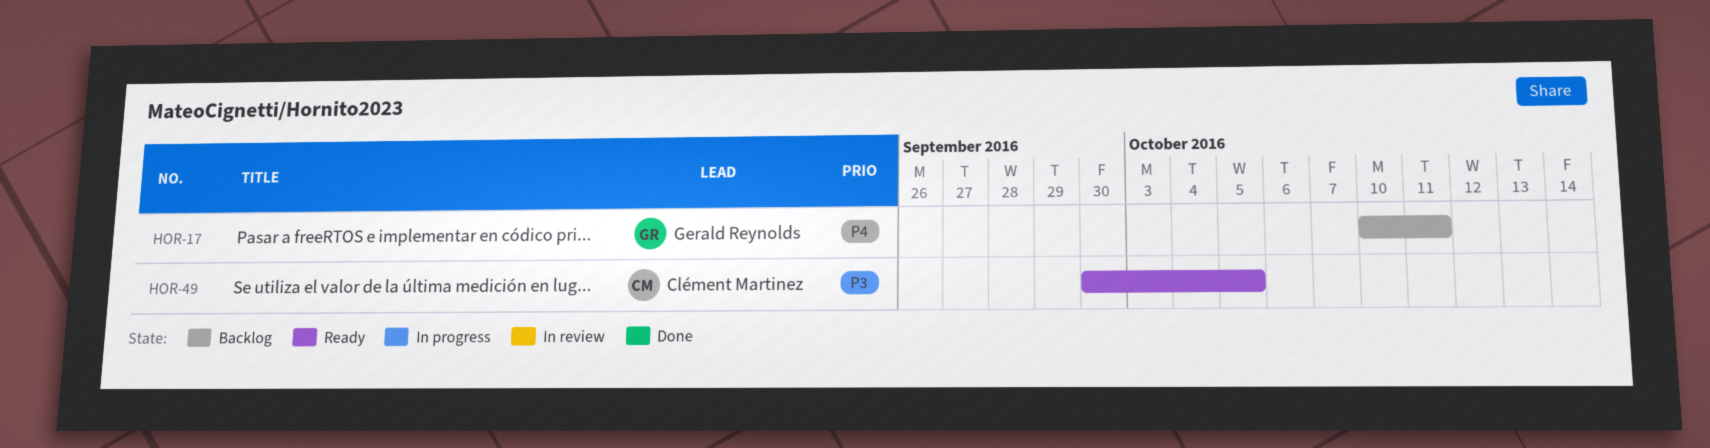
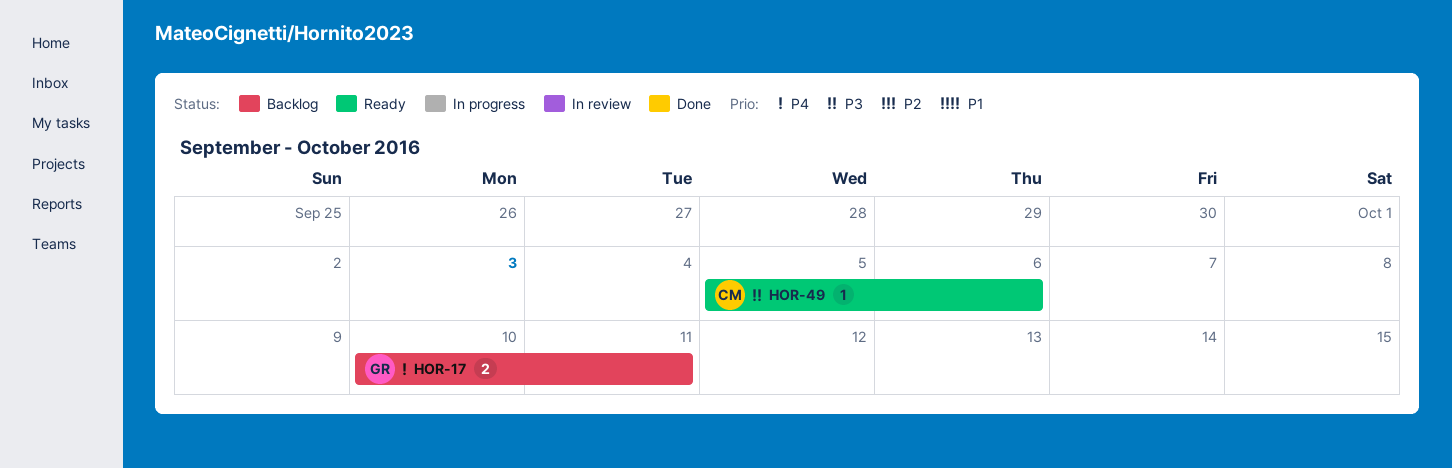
HOR-49, start: Sep 30 -> Oct 5
HOR-49, due: Oct 5 -> Oct 6

